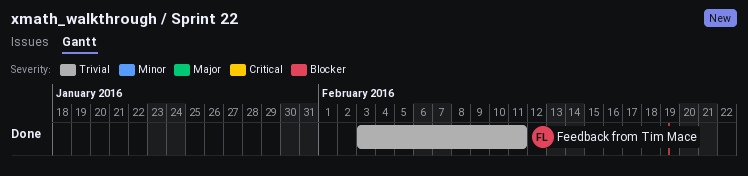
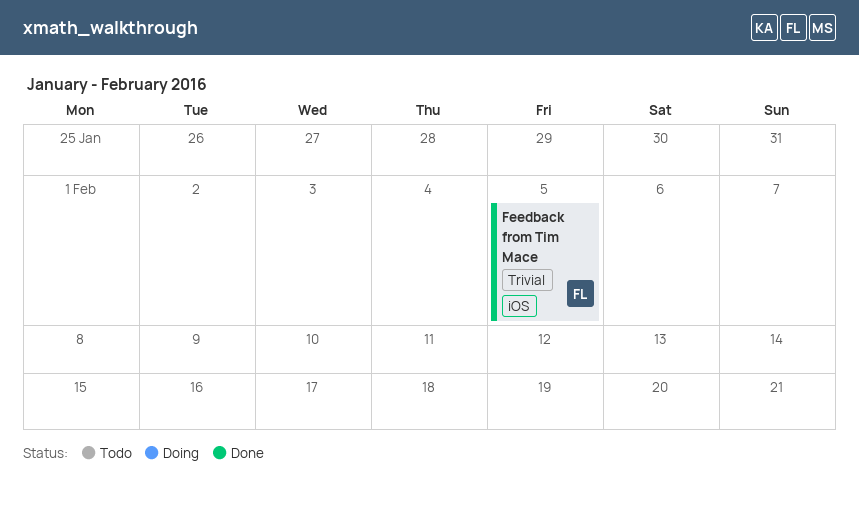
Feedback from Tim Mace, due: Feb 11 -> Feb 5

